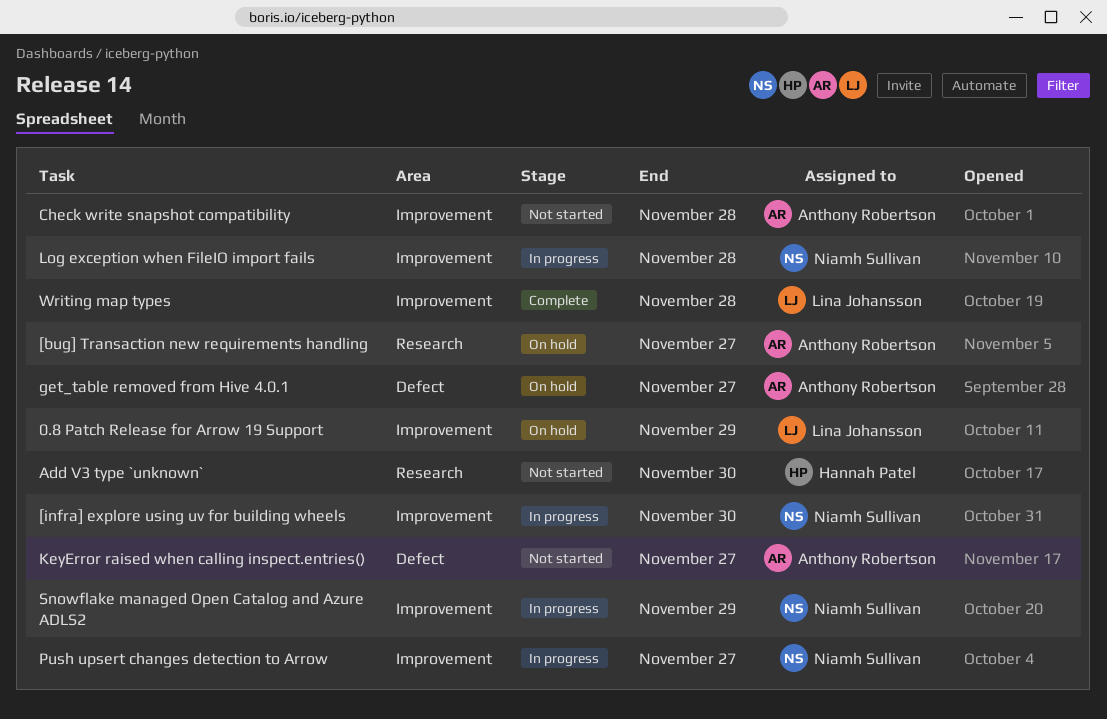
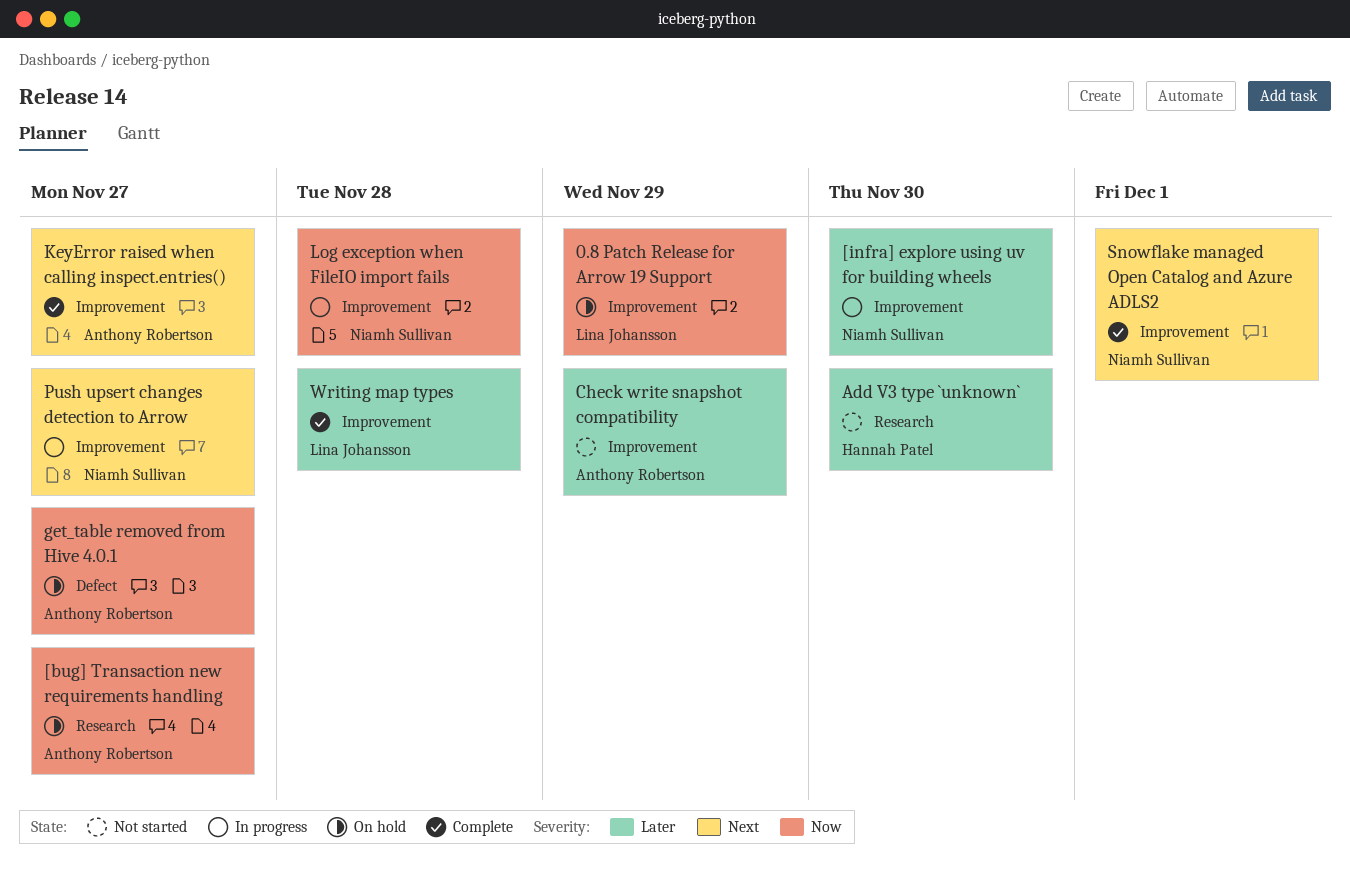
Check write snapshot compatibility, due: Nov 28 -> Nov 29
KeyError raised when calling inspect.entries(), status: Not started -> Complete
KeyError raised when calling inspect.entries(), label: Defect -> Improvement
Snowflake managed Open Catalog and Azure ADLS2, status: In progress -> Complete
Snowflake managed Open Catalog and Azure ADLS2, due: Nov 29 -> Dec 1

